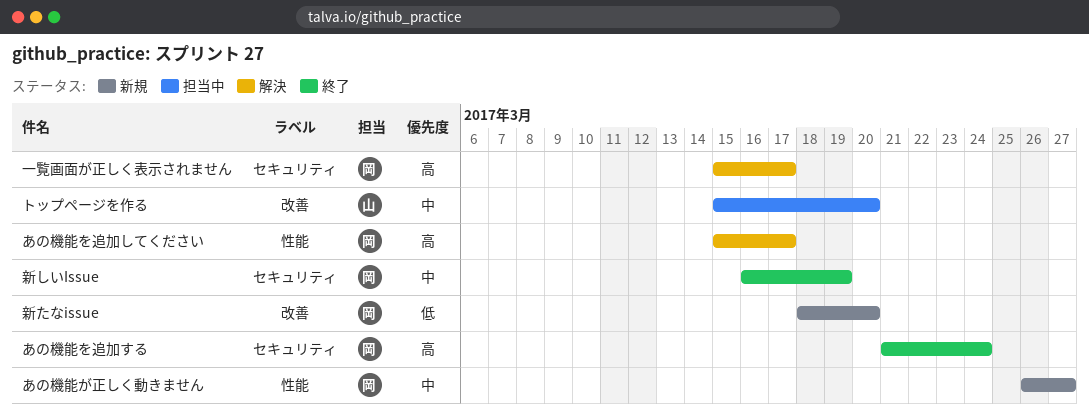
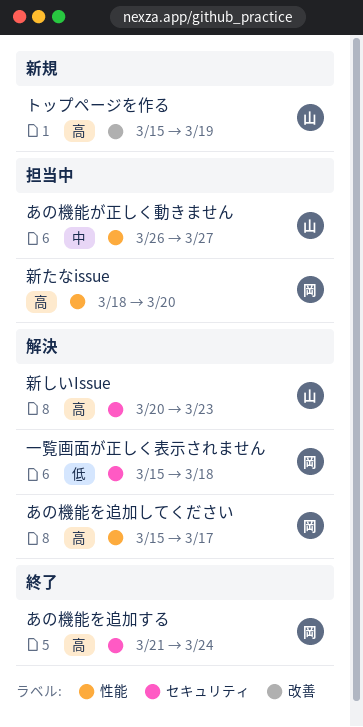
あの機能が正しく動きません, status: 新規 -> 担当中
あの機能が正しく動きません, owner: 岡 -> 山
トップページを作る, status: 担当中 -> 新規
トップページを作る, priority: 中 -> 高
トップページを作る, due: Mar 20 -> Mar 19
一覧画面が正しく表示されません, priority: 高 -> 低
一覧画面が正しく表示されません, due: Mar 17 -> Mar 18
新しいIssue, status: 終了 -> 解決
新しいIssue, owner: 岡 -> 山
新しいIssue, priority: 中 -> 高
新しいIssue, start: Mar 16 -> Mar 20
新しいIssue, due: Mar 19 -> Mar 23
新たなissue, status: 新規 -> 担当中
新たなissue, priority: 低 -> 高
新たなissue, label: 改善 -> 性能

